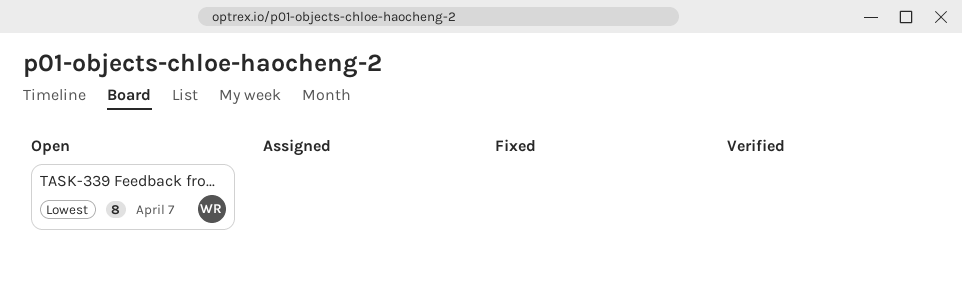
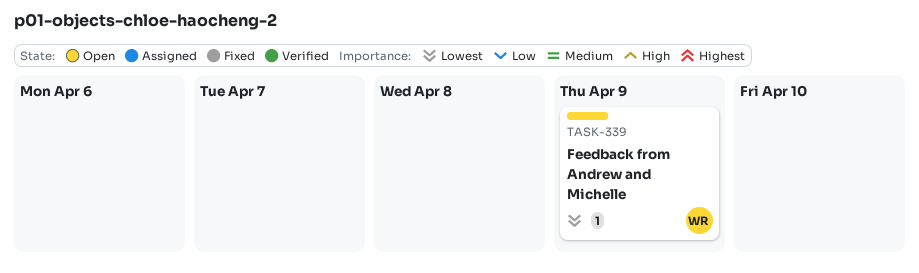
TASK-339, estimate: 8 -> 1
TASK-339, due: Apr 7 -> Apr 9

